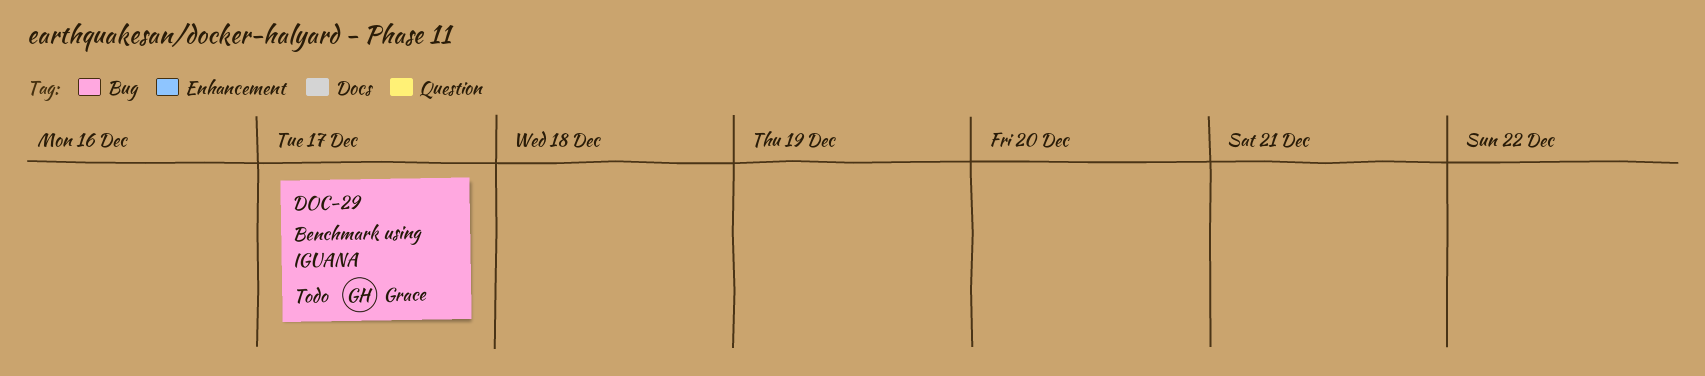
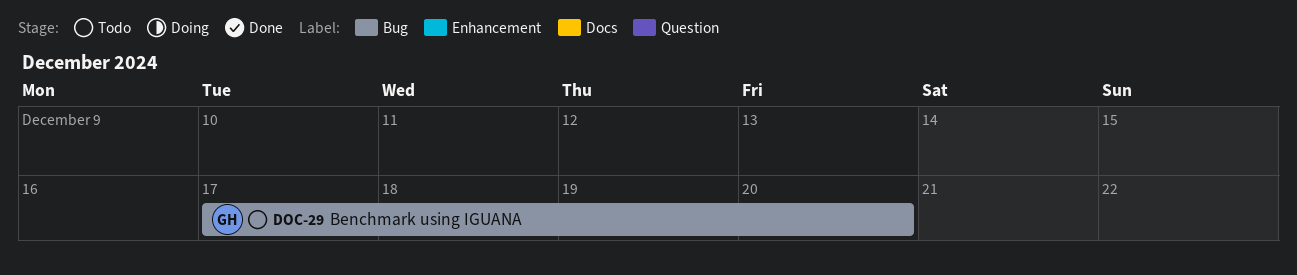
DOC-29, due: Dec 17 -> Dec 20

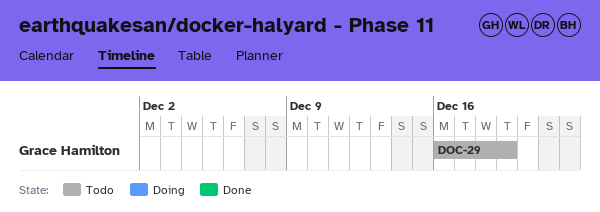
DOC-29, start: Dec 17 -> Dec 16
DOC-29, due: Dec 20 -> Dec 19

